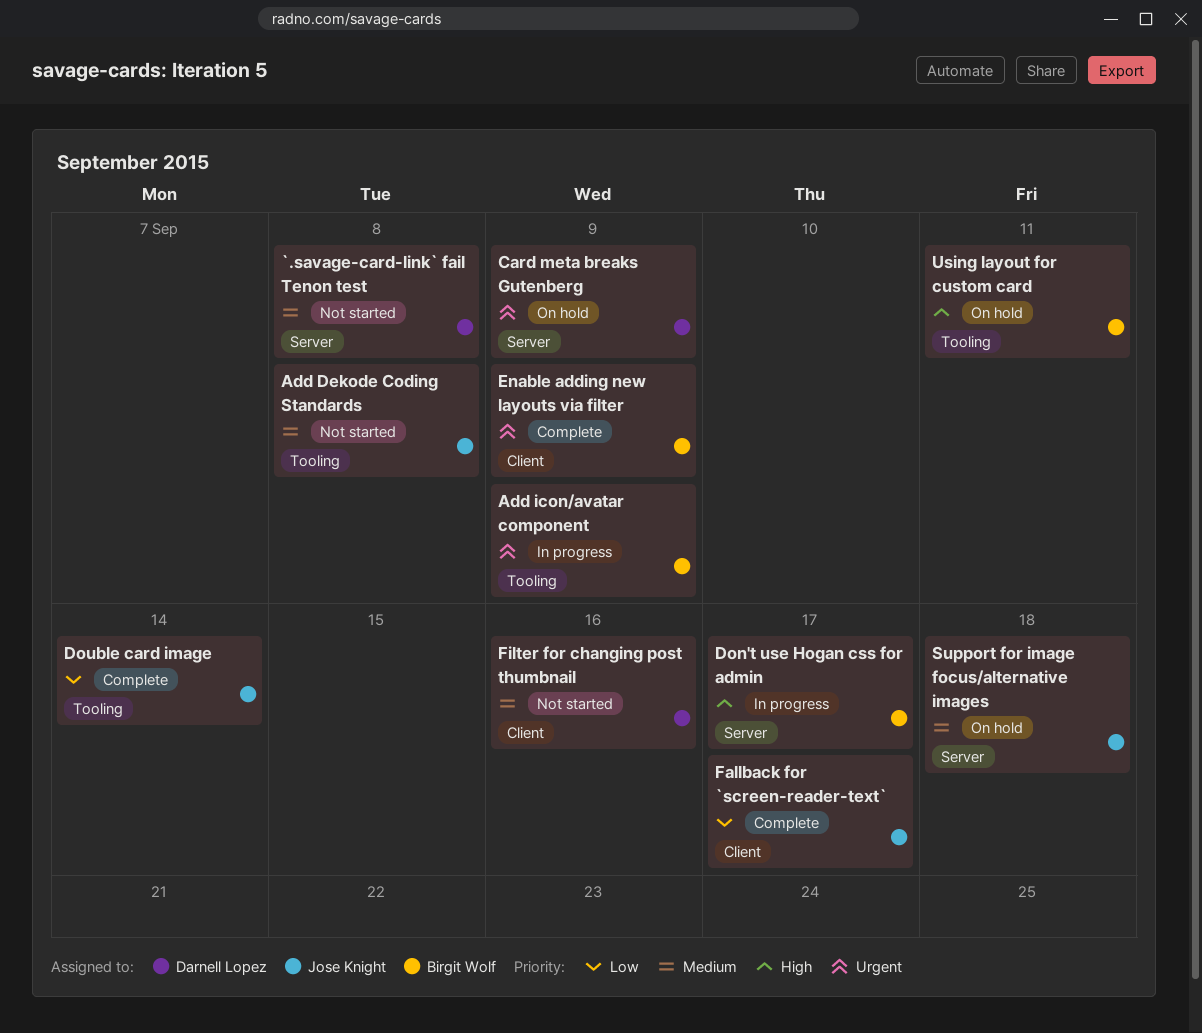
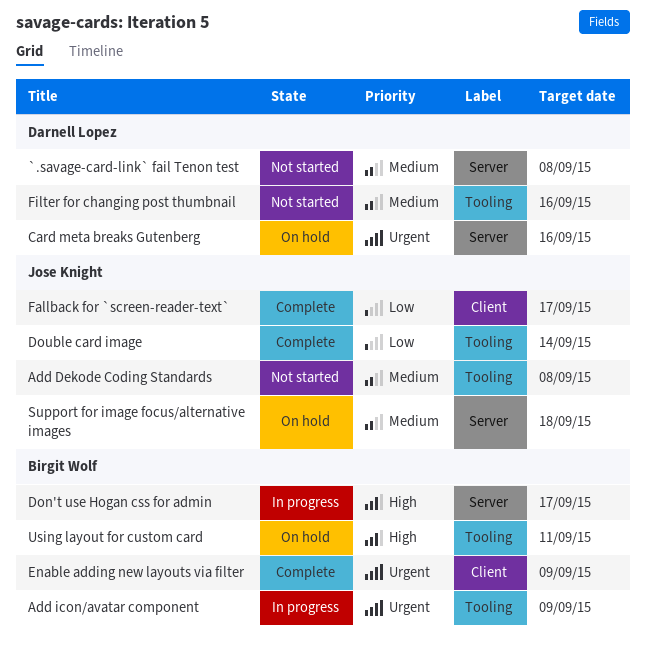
Card meta breaks Gutenberg, due: Sep 9 -> Sep 16
Filter for changing post thumbnail, label: Client -> Tooling

